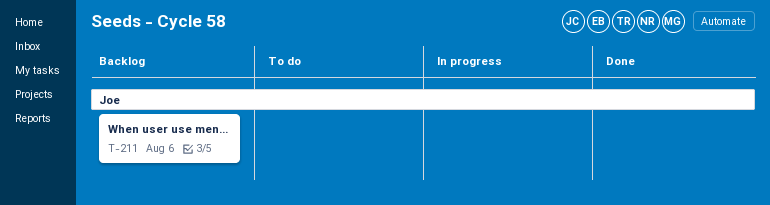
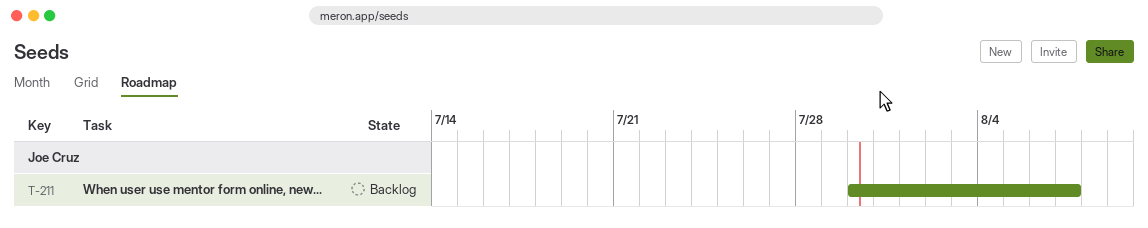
T-211, due: Aug 6 -> Aug 7

